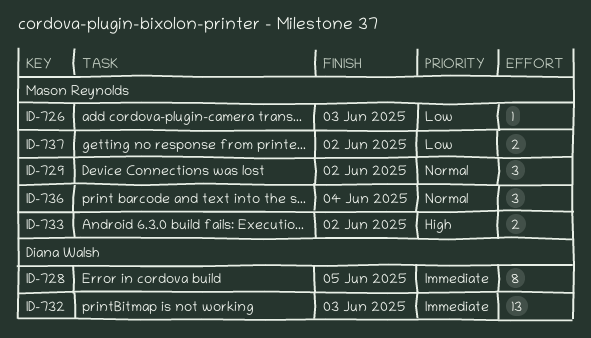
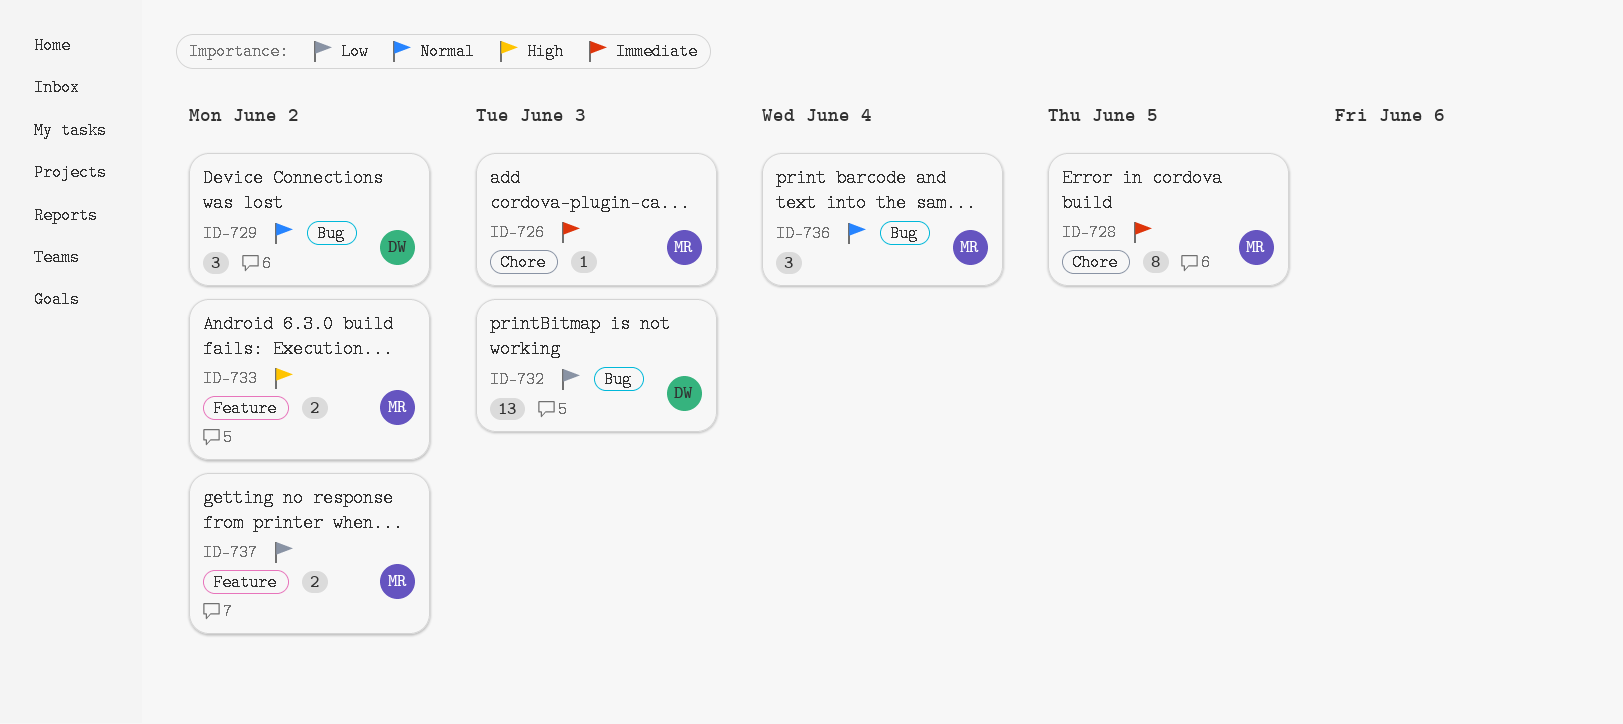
ID-726, priority: Low -> Immediate
ID-728, owner: Diana Walsh -> Mason Reynolds
ID-729, owner: Mason Reynolds -> Diana Walsh
ID-732, priority: Immediate -> Low

